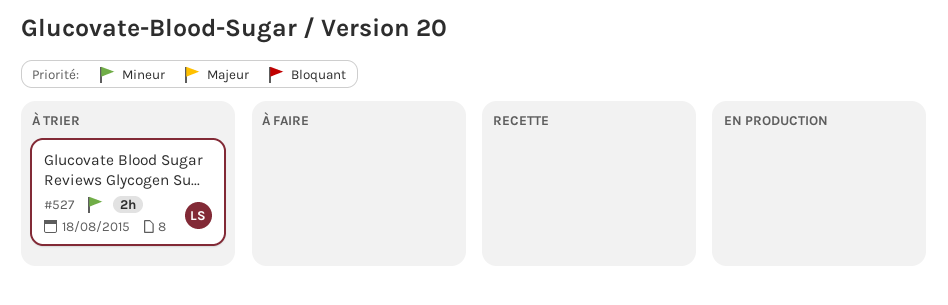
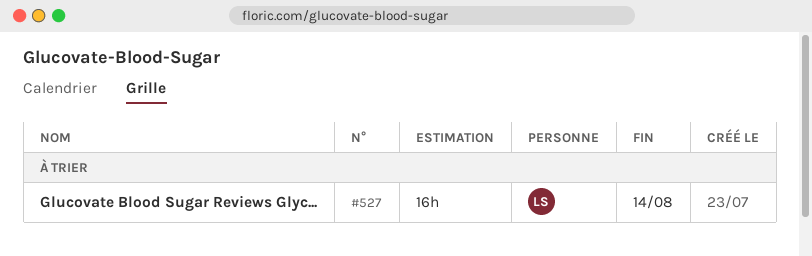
#527, estimate: 2h -> 16h
#527, due: Aug 18 -> Aug 14

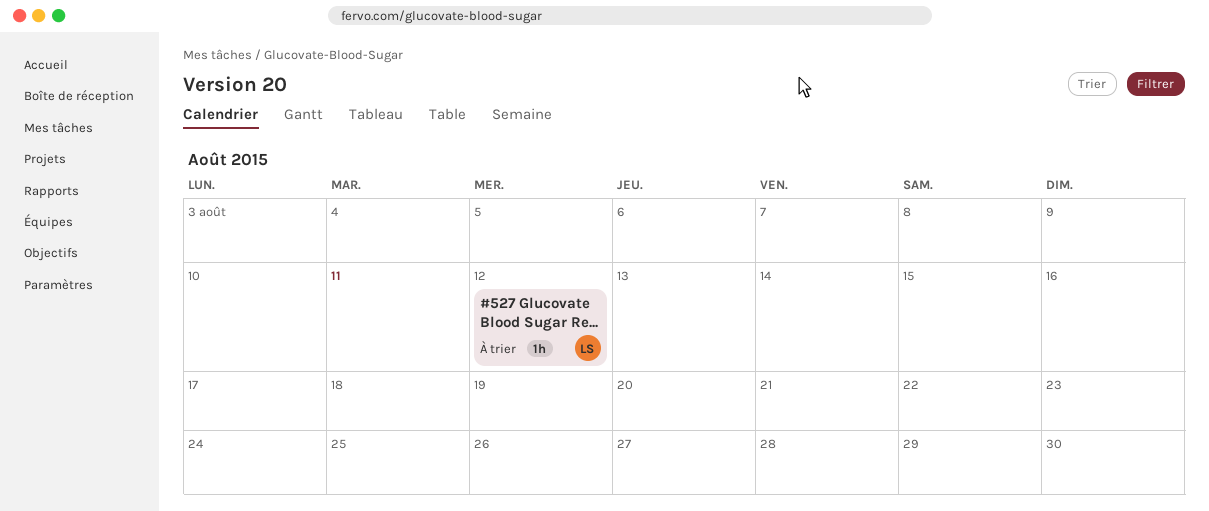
#527, estimate: 16h -> 1h
#527, due: Aug 14 -> Aug 12

